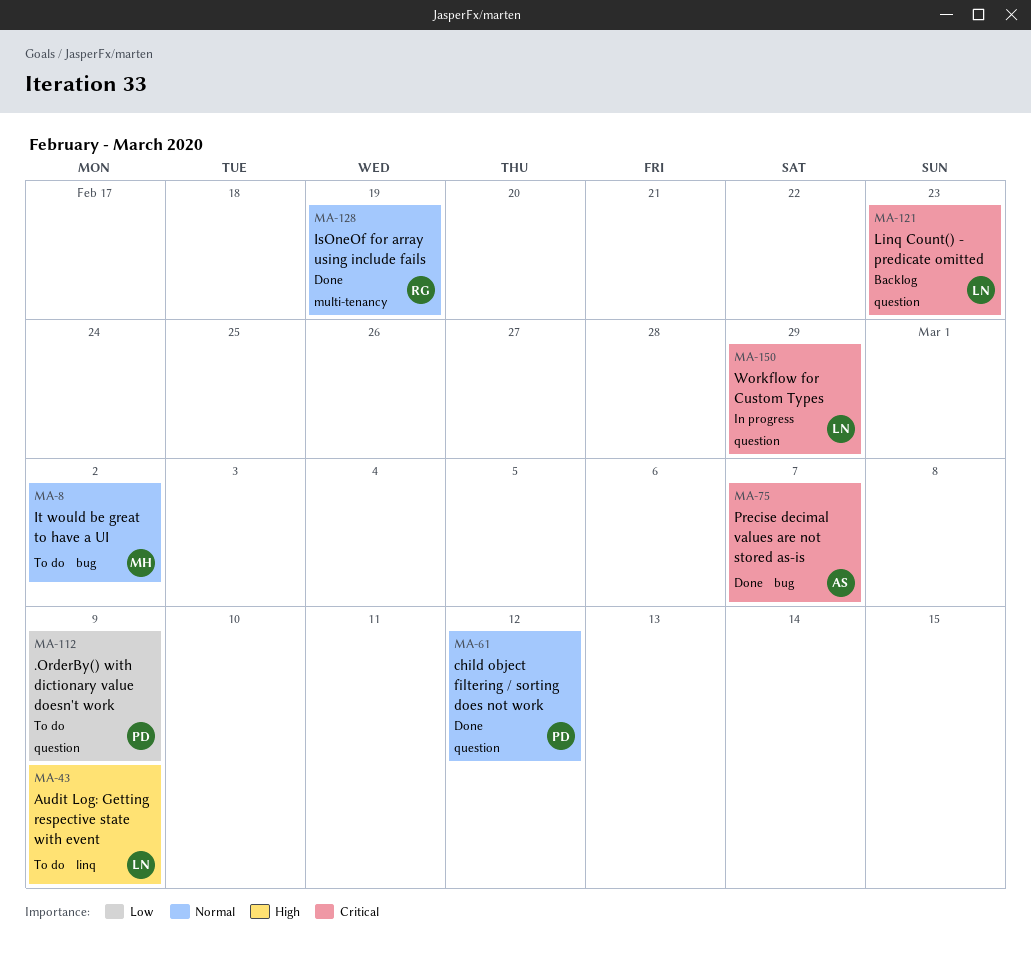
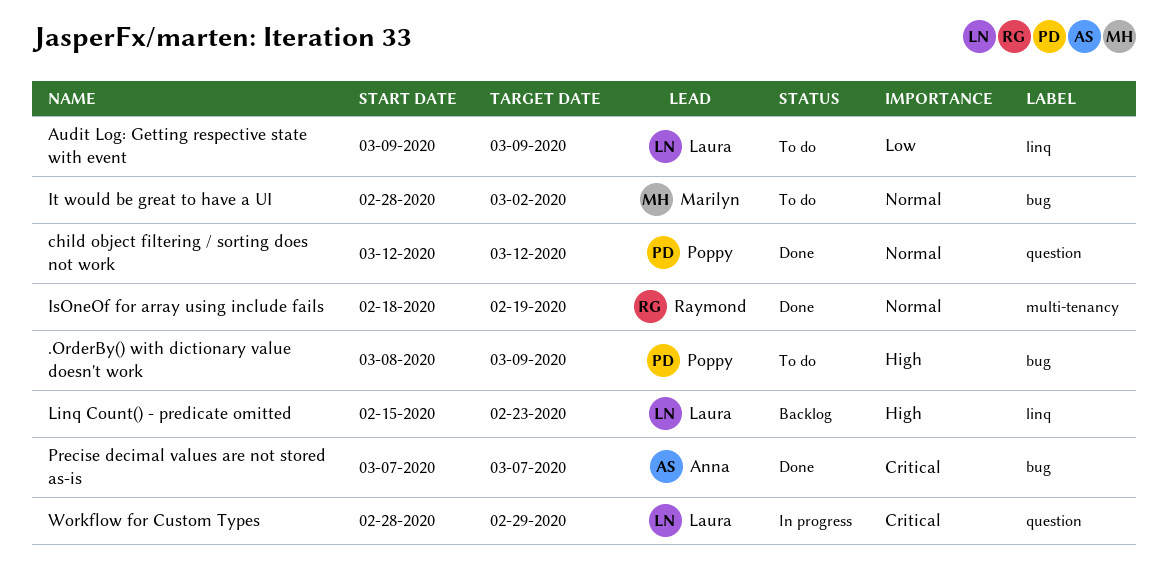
.OrderBy() with dictionary value doesn't work, priority: Low -> High
.OrderBy() with dictionary value doesn't work, label: question -> bug
Audit Log: Getting respective state with event, priority: High -> Low
Linq Count() - predicate omitted, priority: Critical -> High
Linq Count() - predicate omitted, label: question -> linq

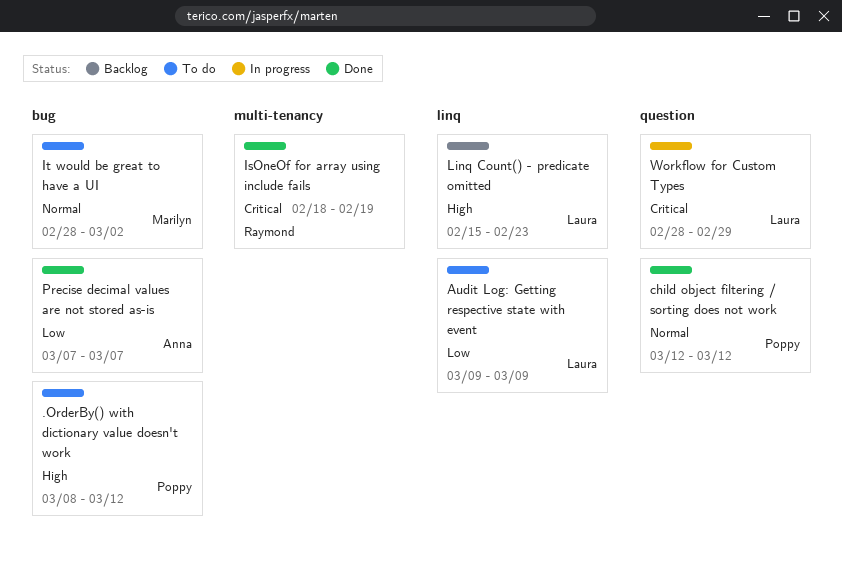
.OrderBy() with dictionary value doesn't work, due: Mar 9 -> Mar 12
IsOneOf for array using include fails, priority: Normal -> Critical
Precise decimal values are not stored as-is, priority: Critical -> Low

